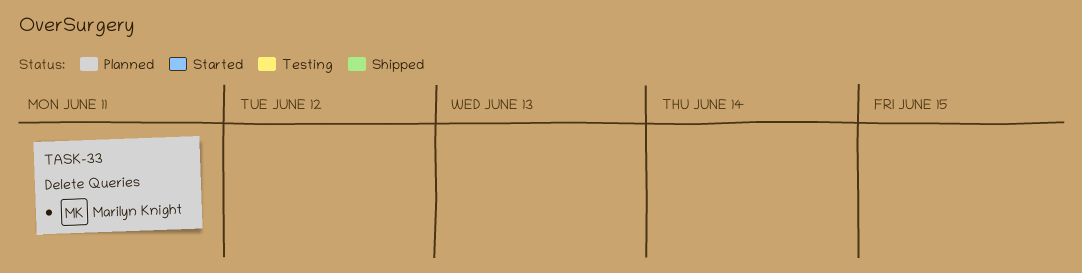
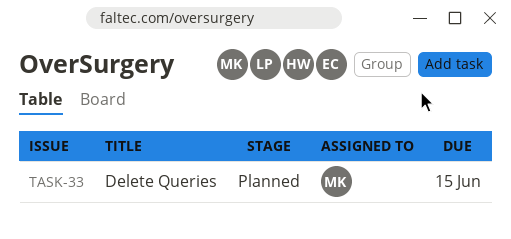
TASK-33, due: Jun 11 -> Jun 15

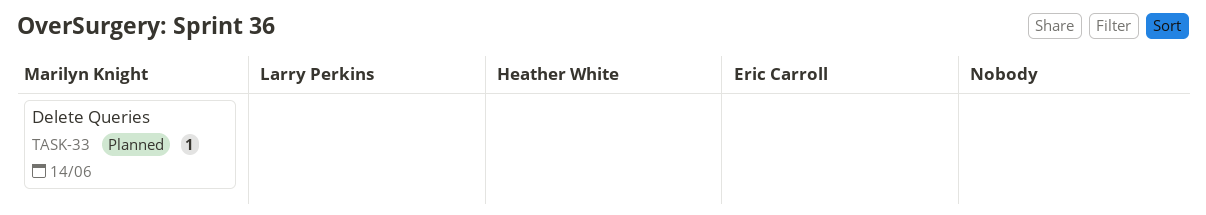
TASK-33, due: Jun 15 -> Jun 14

